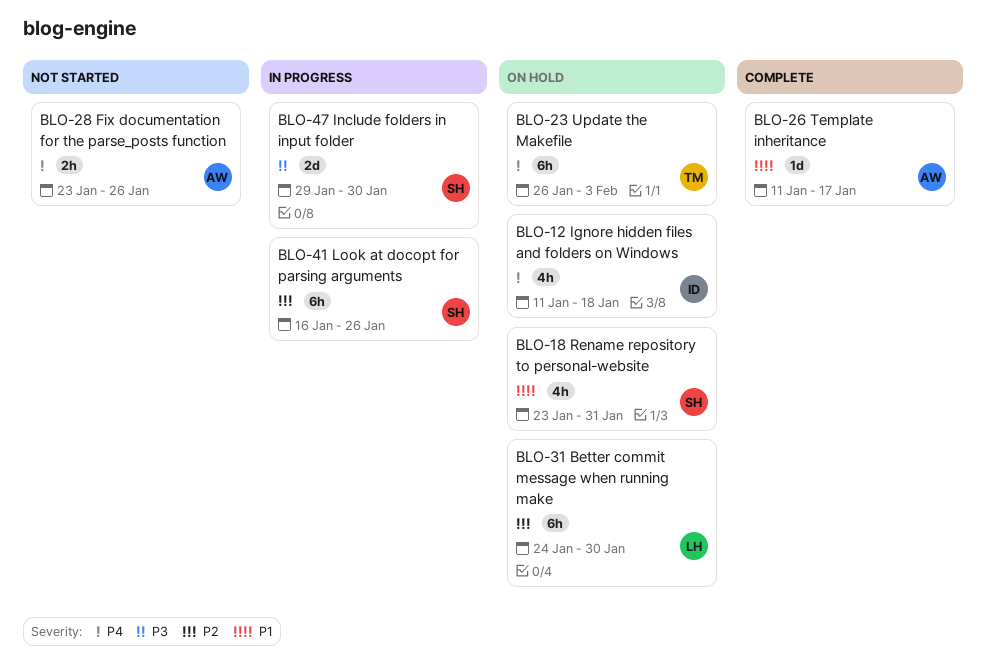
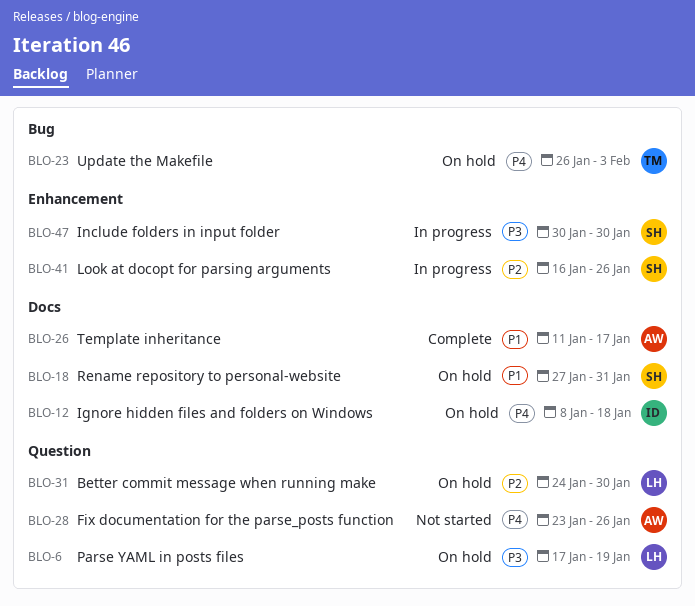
BLO-6: none -> present
BLO-12, start: Jan 11 -> Jan 8
BLO-18, start: Jan 23 -> Jan 27
BLO-47, start: Jan 29 -> Jan 30

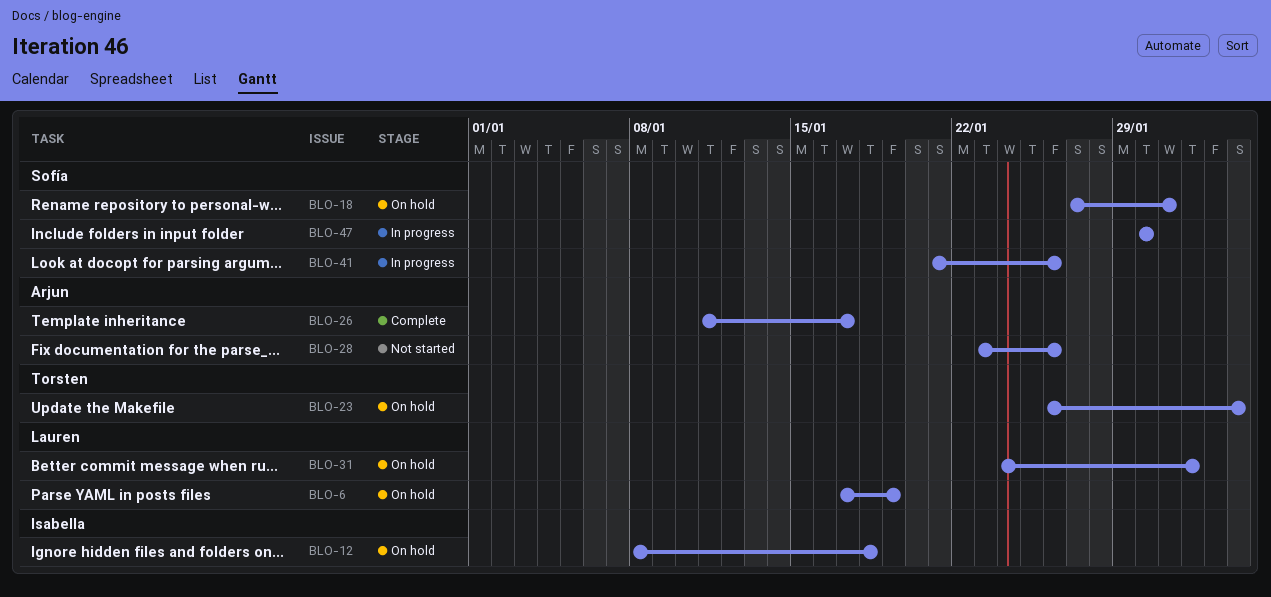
BLO-31, due: Jan 30 -> Feb 1
BLO-41, start: Jan 16 -> Jan 21

